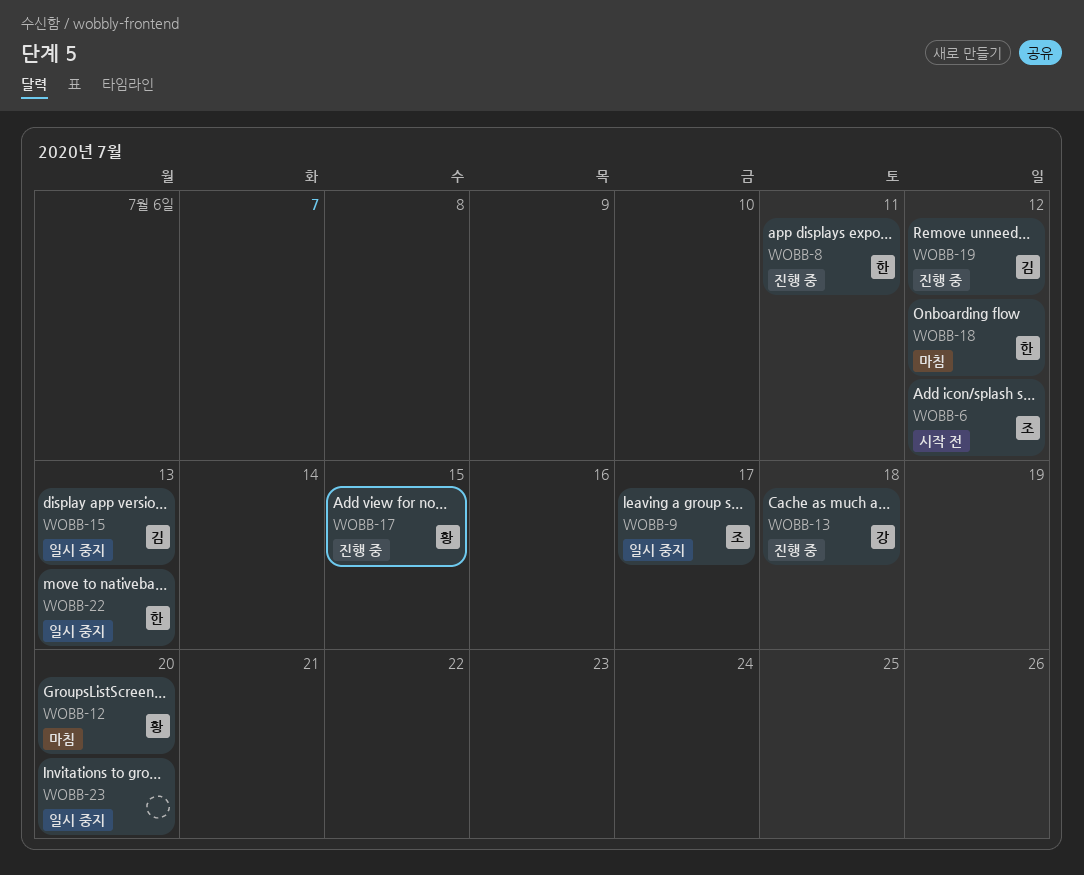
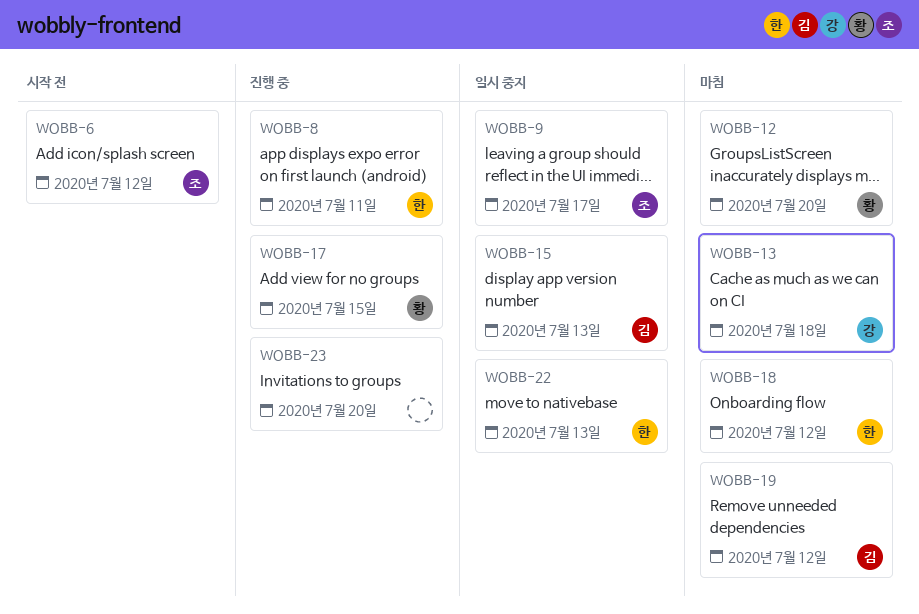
WOBB-13, status: 진행 중 -> 마침
WOBB-19, status: 진행 중 -> 마침
WOBB-23, status: 일시 중지 -> 진행 중

